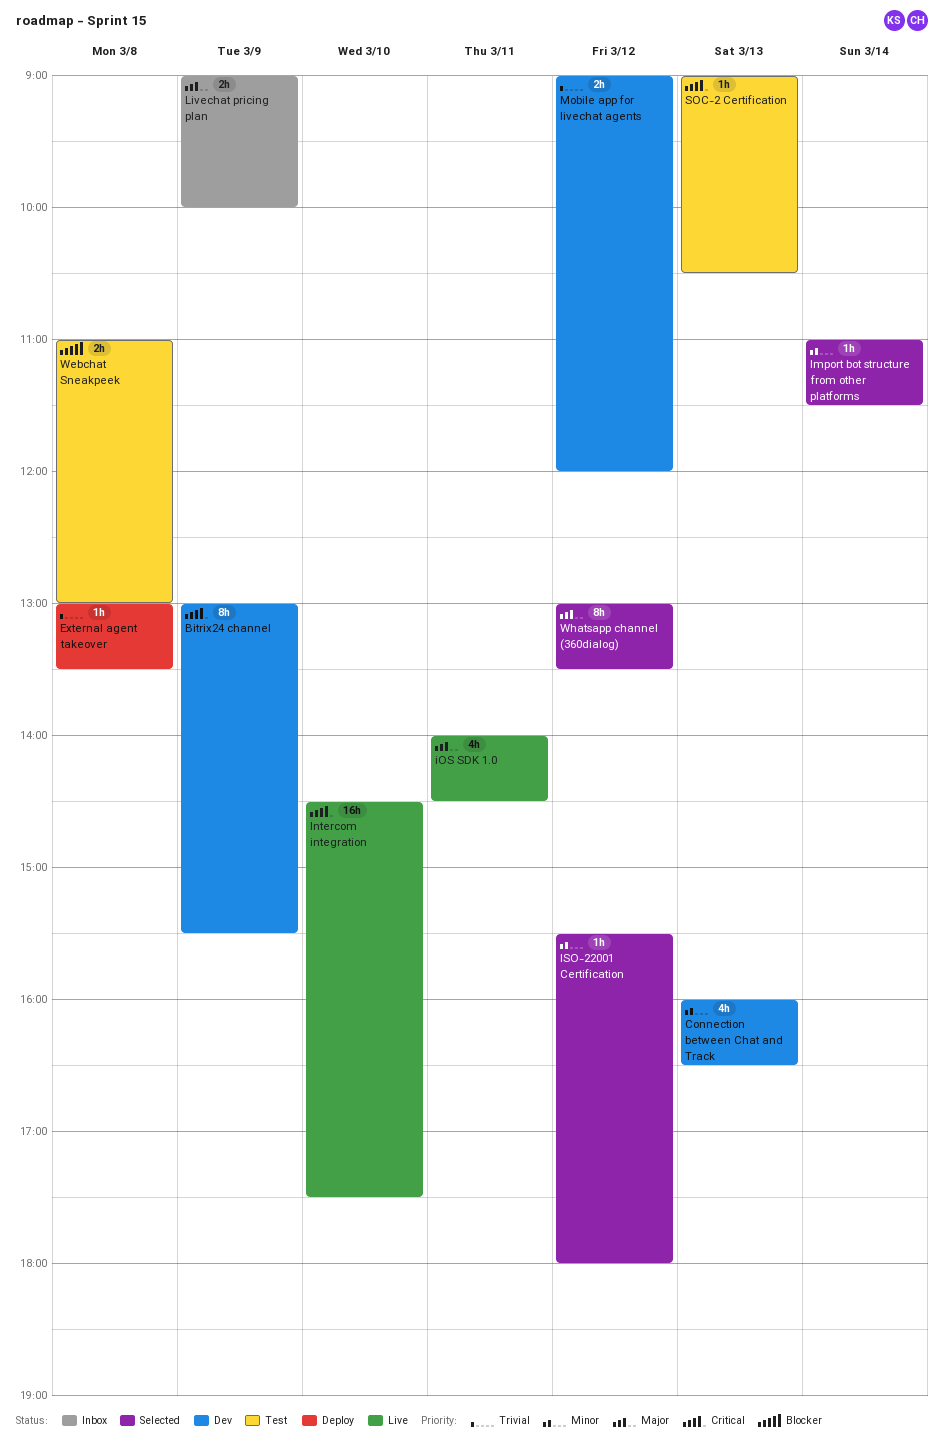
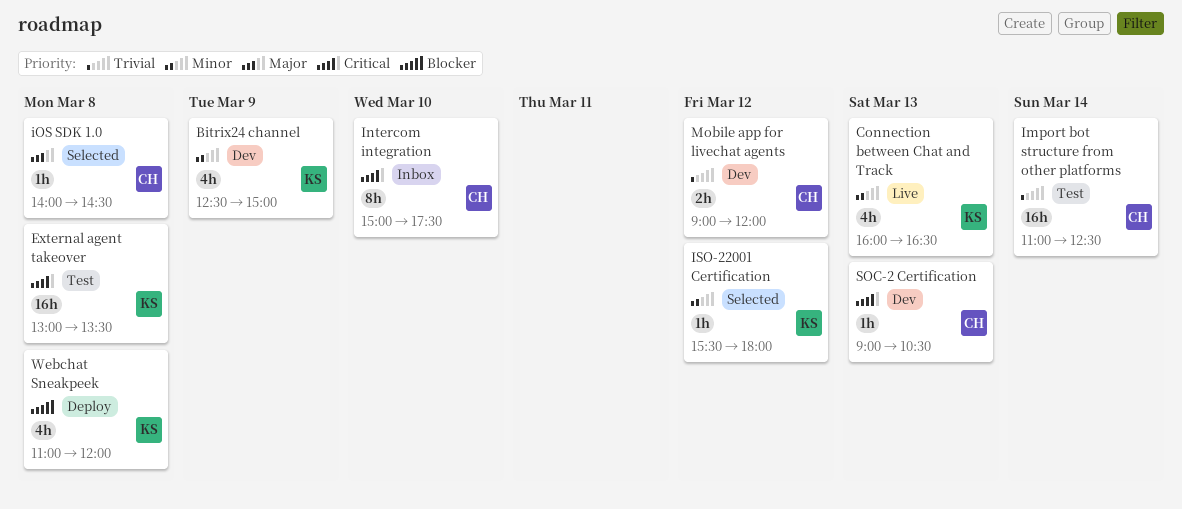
Bitrix24 channel, priority: Critical -> Minor
Bitrix24 channel, estimate: 8h -> 4h
Bitrix24 channel, begins: 13:00 -> 12:30
Bitrix24 channel, ends: 15:30 -> 15:00
Connection between Chat and Track, status: Dev -> Live
External agent takeover, status: Deploy -> Test
External agent takeover, priority: Trivial -> Critical
External agent takeover, estimate: 1h -> 16h
Import bot structure from other platforms, status: Selected -> Test
Import bot structure from other platforms, priority: Minor -> Trivial
Import bot structure from other platforms, estimate: 1h -> 16h
Import bot structure from other platforms, ends: 11:30 -> 12:30
Intercom integration, status: Live -> Inbox
Intercom integration, estimate: 16h -> 8h
Intercom integration, begins: 14:30 -> 15:00
iOS SDK 1.0, status: Live -> Selected
iOS SDK 1.0, estimate: 4h -> 1h
iOS SDK 1.0, day: Mar 11 -> Mar 8
Livechat pricing plan: present -> none
SOC-2 Certification, status: Test -> Dev
Webchat Sneakpeek, status: Test -> Deploy
Webchat Sneakpeek, estimate: 2h -> 4h
Webchat Sneakpeek, ends: 13:00 -> 12:00
Whatsapp channel (360dialog): present -> none

